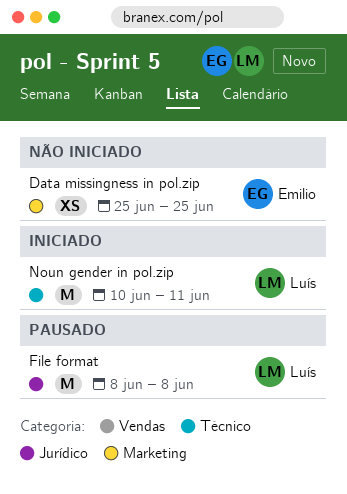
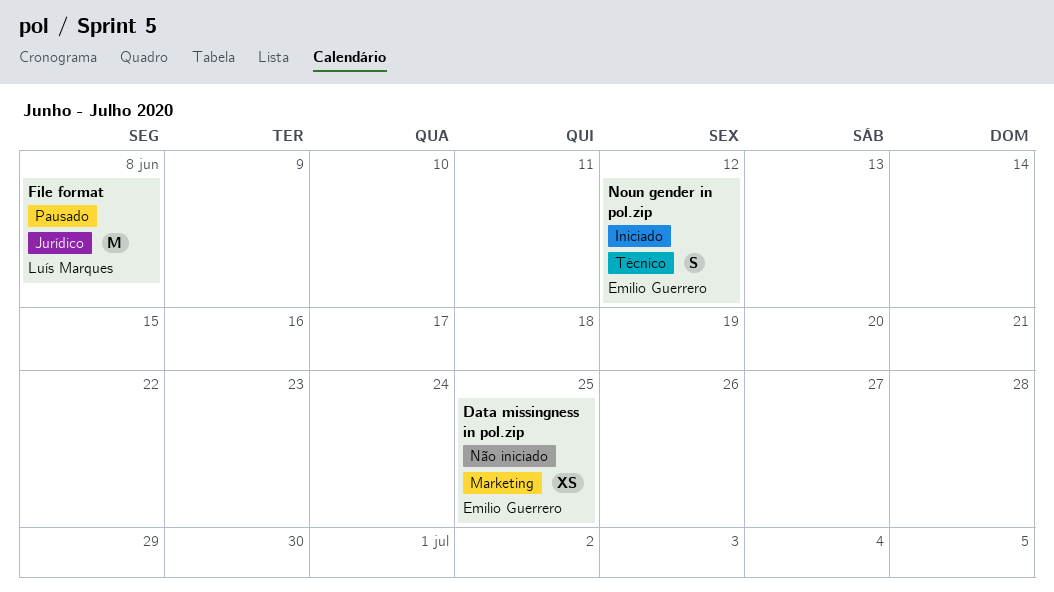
Noun gender in pol.zip, owner: Luís Marques -> Emilio Guerrero
Noun gender in pol.zip, estimate: M -> S
Noun gender in pol.zip, due: Jun 11 -> Jun 12

